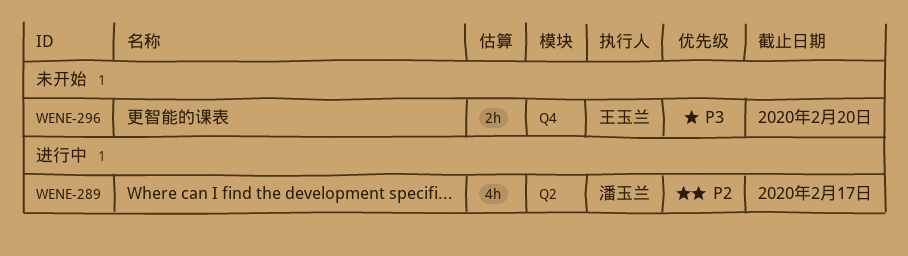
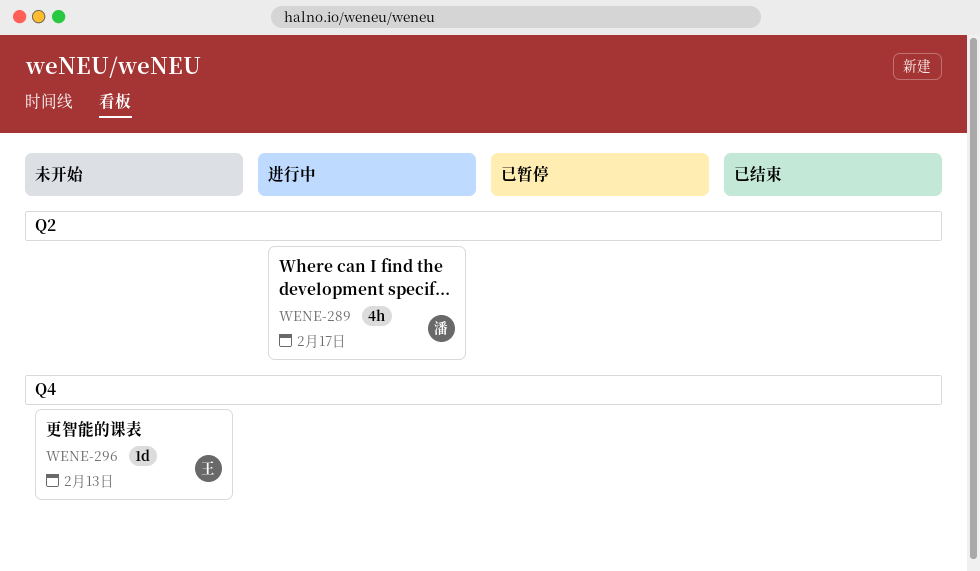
WENE-296, estimate: 2h -> 1d
WENE-296, due: Feb 20 -> Feb 13

